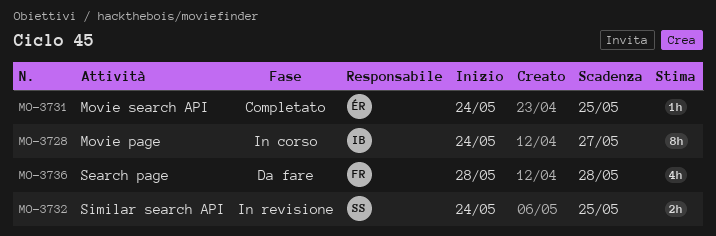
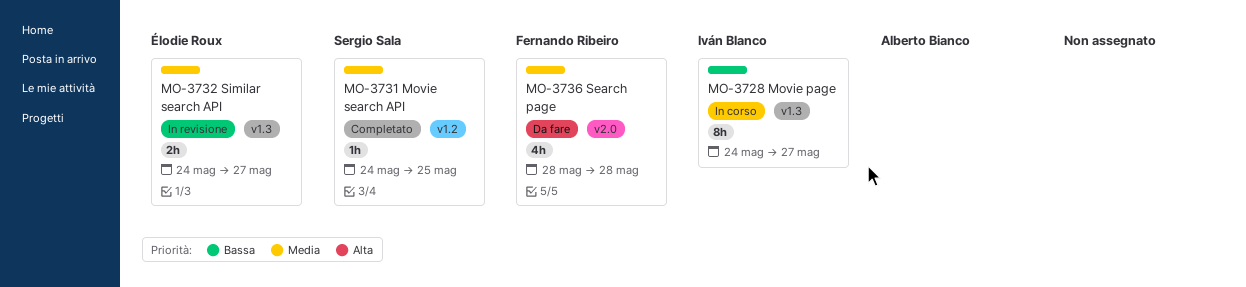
MO-3731, owner: Élodie Roux -> Sergio Sala
MO-3732, owner: Sergio Sala -> Élodie Roux
MO-3732, due: May 25 -> May 27

